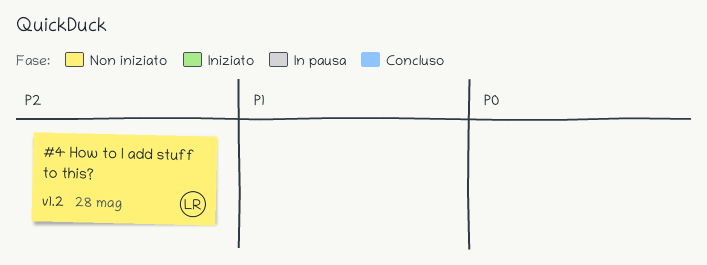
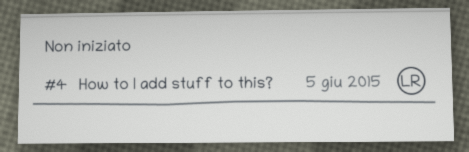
#4, due: May 28 -> Jun 5

